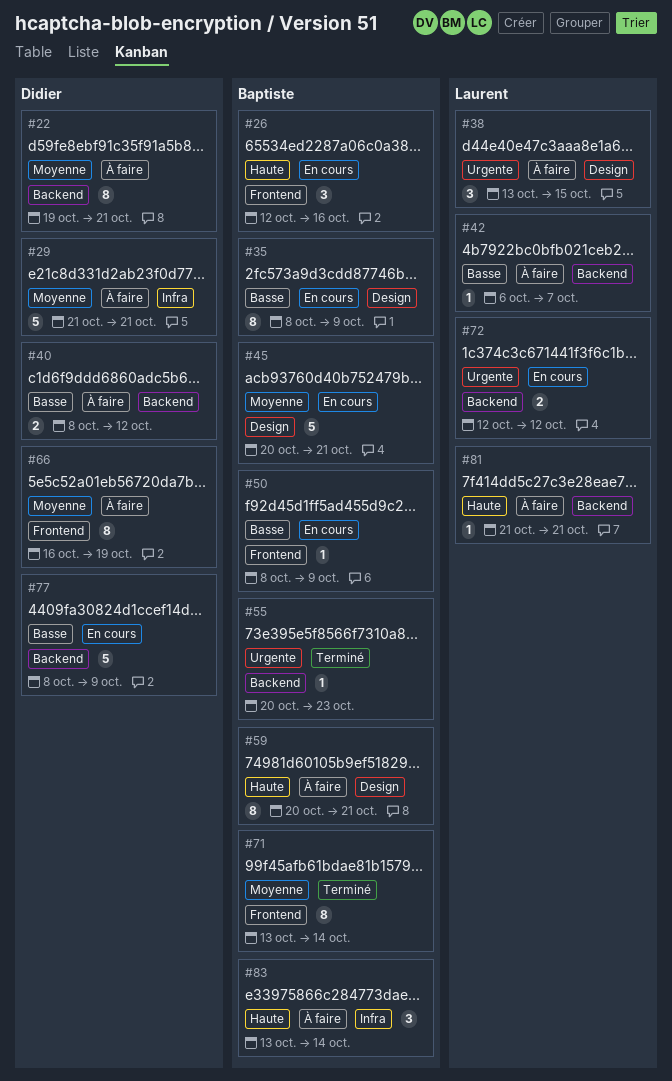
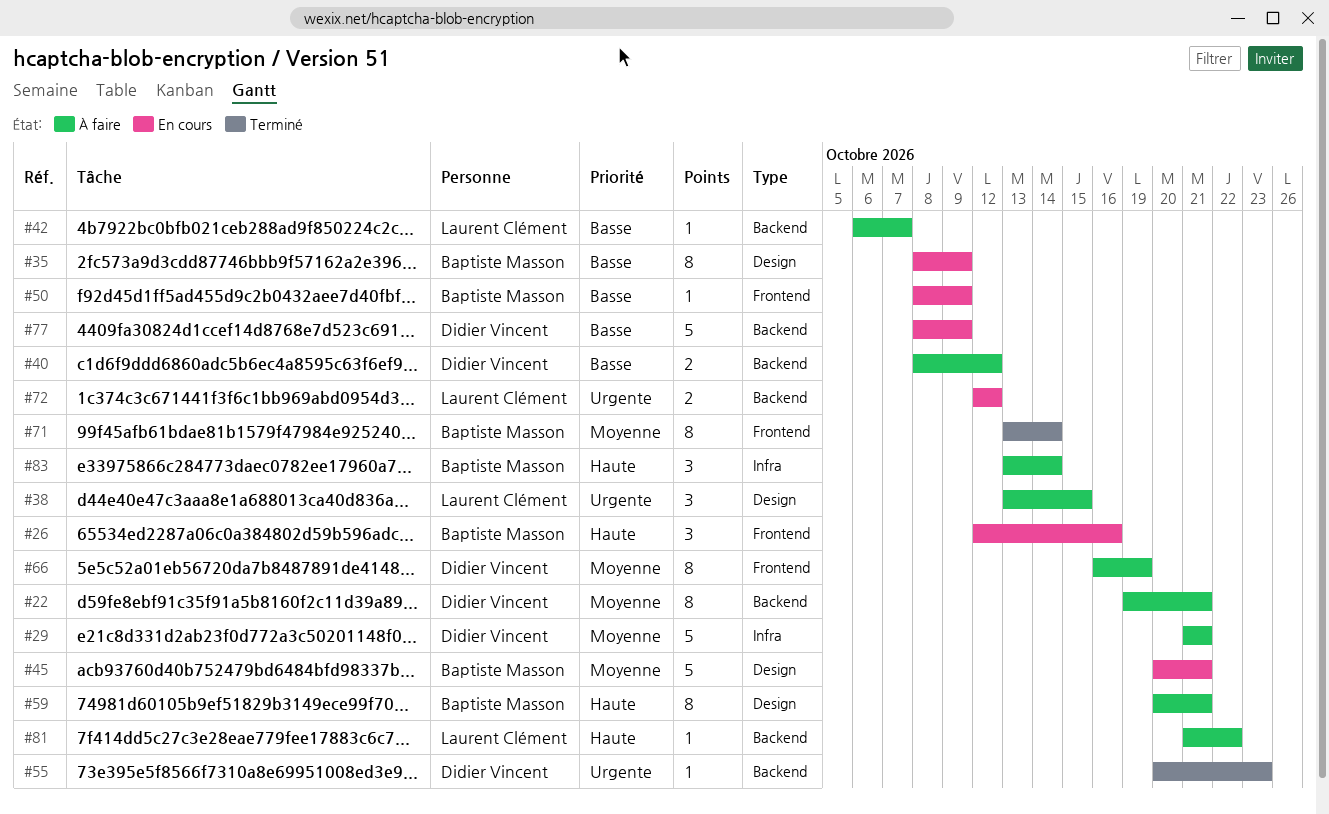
#55, owner: Baptiste Masson -> Didier Vincent
#81, due: Oct 21 -> Oct 22

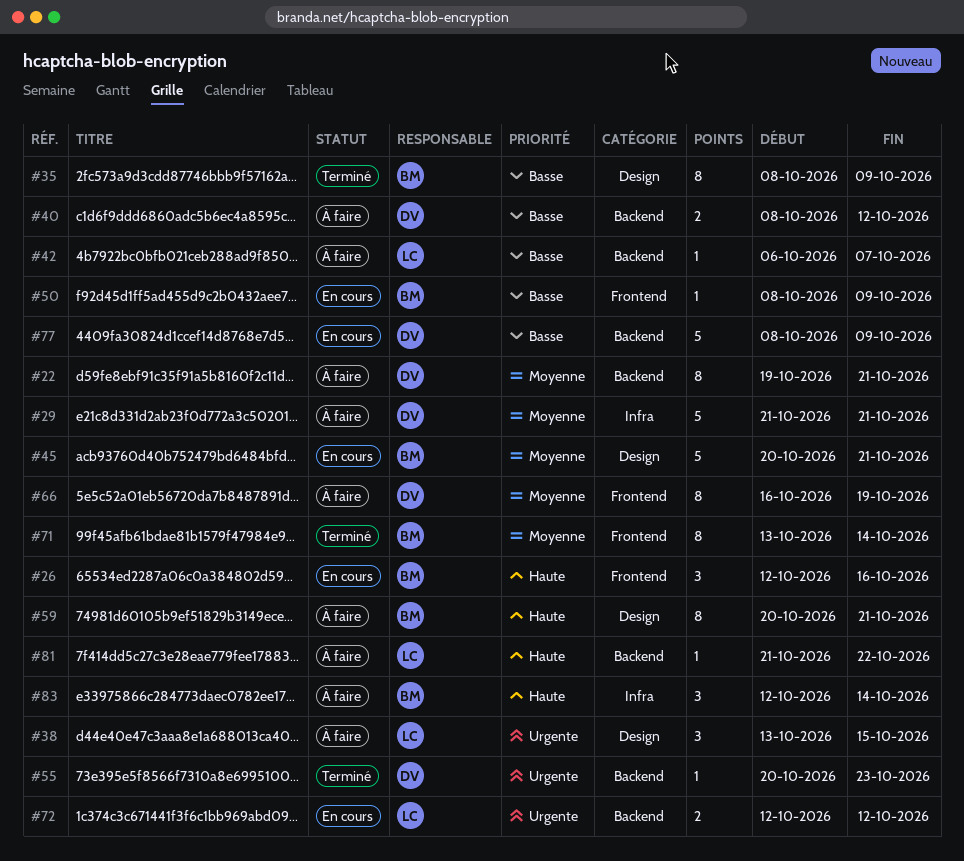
#35, status: En cours -> Terminé
#83, start: Oct 13 -> Oct 12

